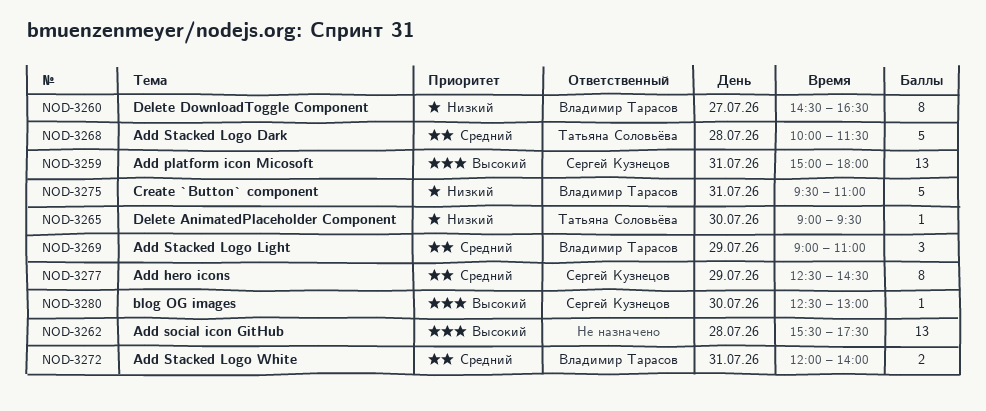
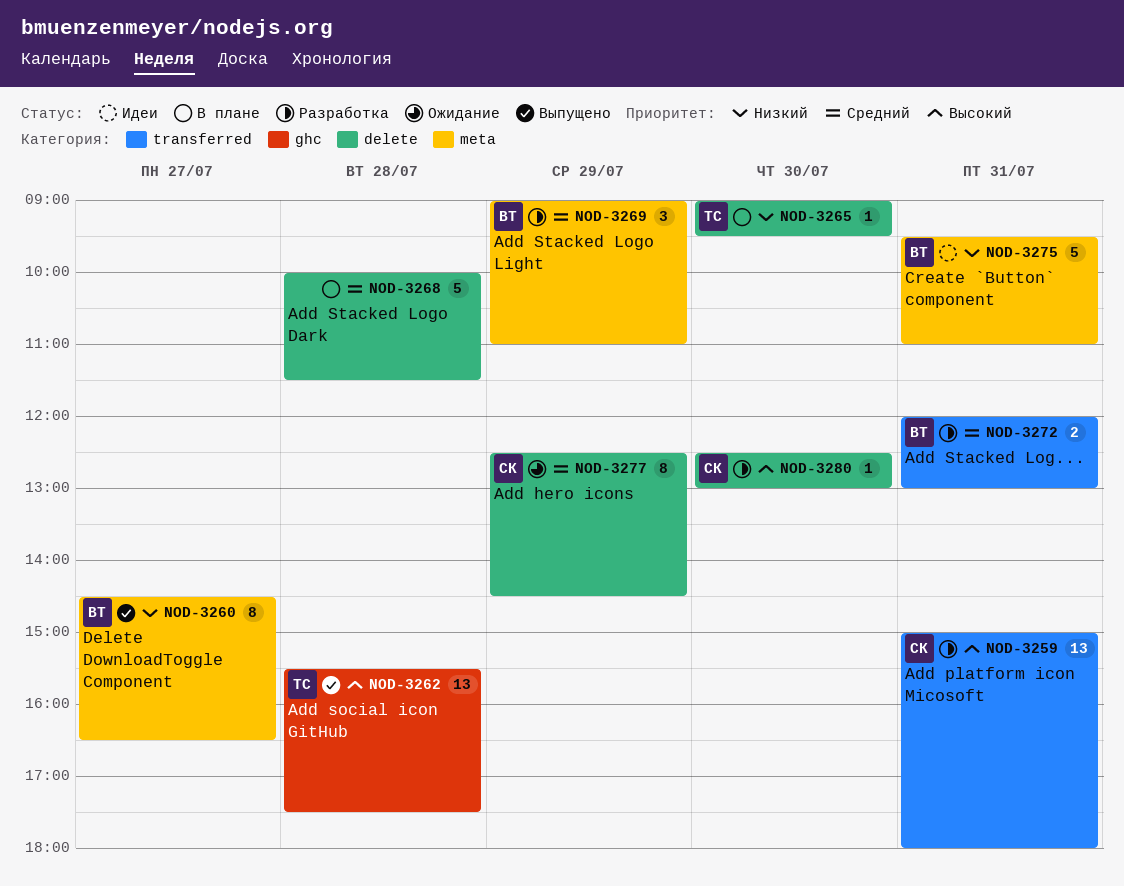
NOD-3262, owner: none -> Татьяна Соловьёва
NOD-3268, owner: Татьяна Соловьёва -> none
NOD-3272, ends: 14:00 -> 13:00

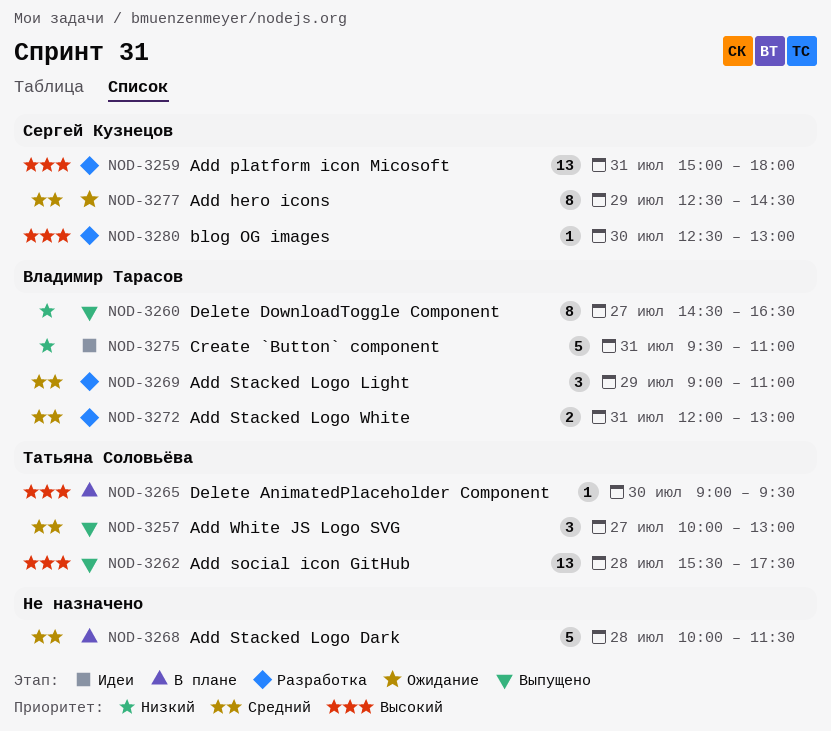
NOD-3257: none -> present
NOD-3265, priority: Низкий -> Высокий

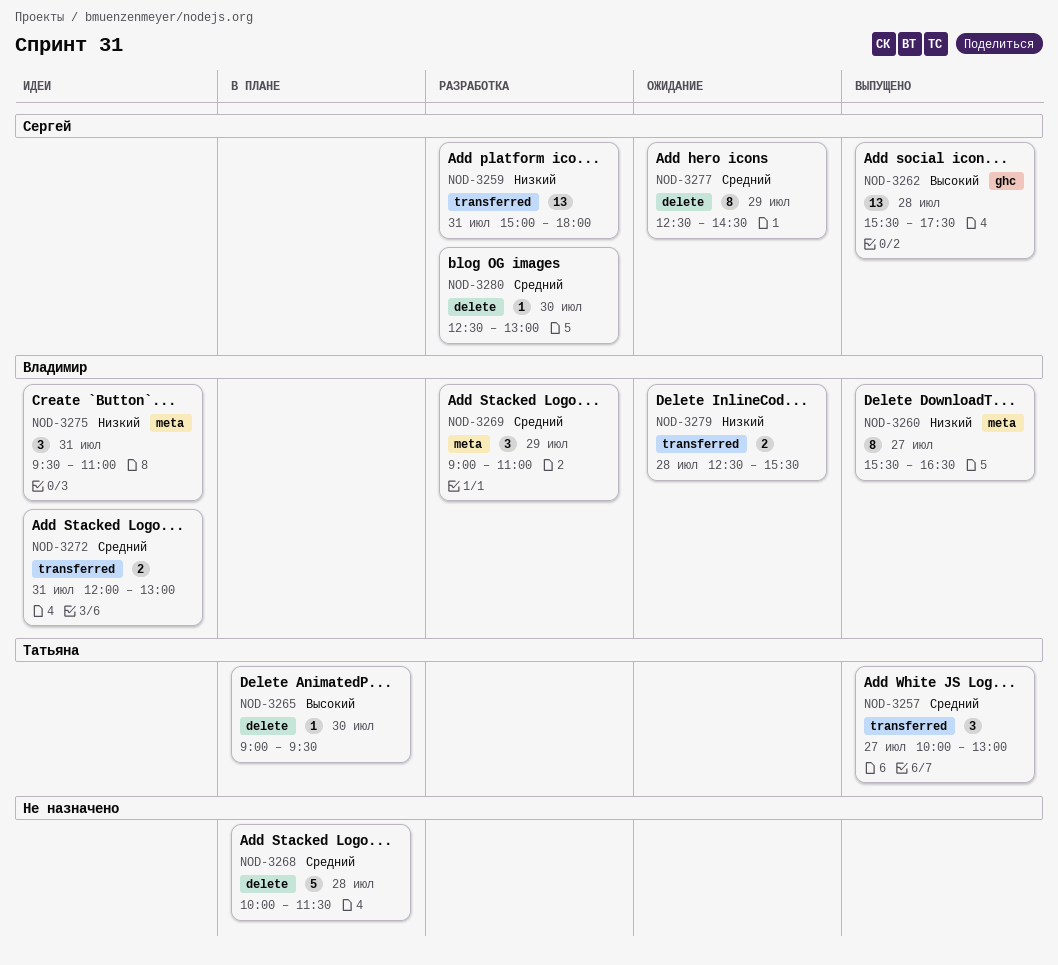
NOD-3259, priority: Высокий -> Низкий
NOD-3260, begins: 14:30 -> 15:30
NOD-3262, owner: Татьяна Соловьёва -> Сергей Кузнецов
NOD-3272, status: Разработка -> Идеи
NOD-3275, estimate: 5 -> 3
NOD-3279: none -> present
NOD-3280, priority: Высокий -> Средний

